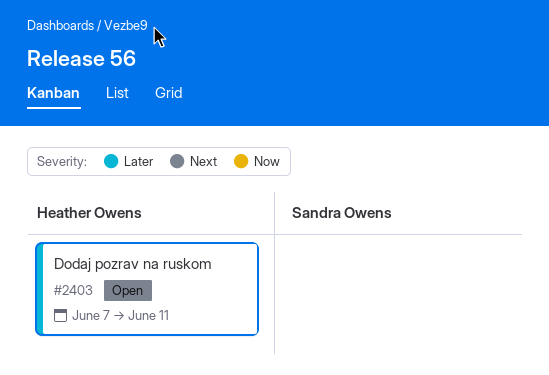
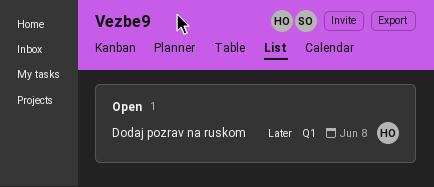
Dodaj pozrav na ruskom, due: Jun 11 -> Jun 8

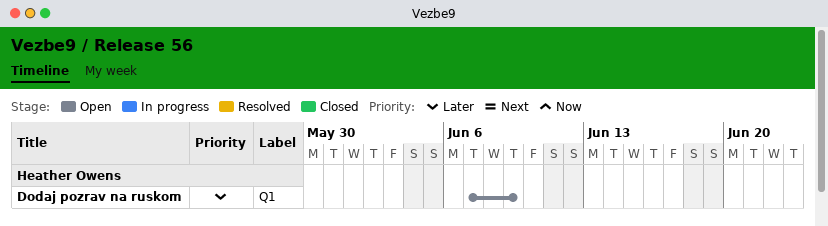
Dodaj pozrav na ruskom, due: Jun 8 -> Jun 9

